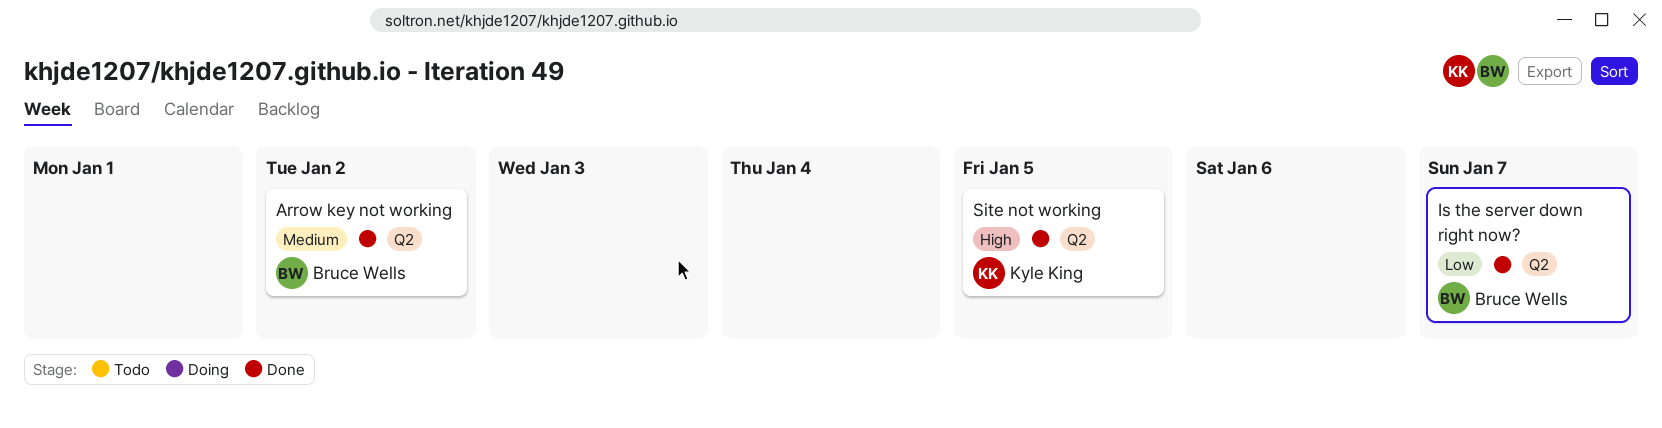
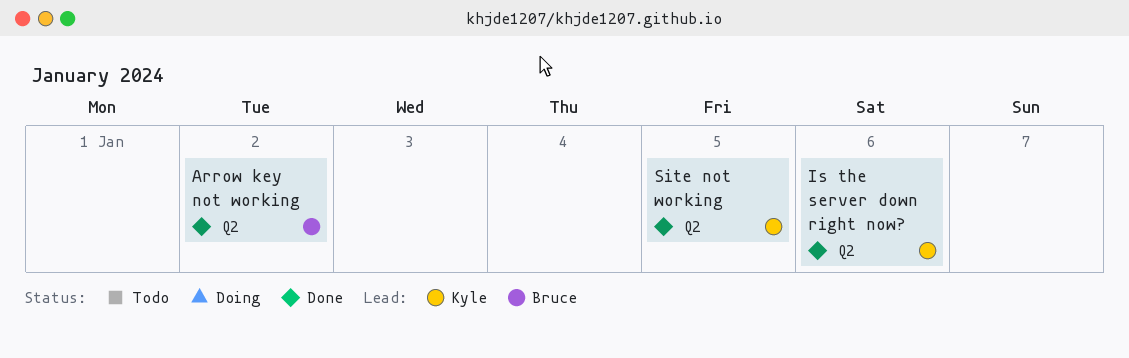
Is the server down right now?, owner: Bruce Wells -> Kyle King
Is the server down right now?, due: Jan 7 -> Jan 6

